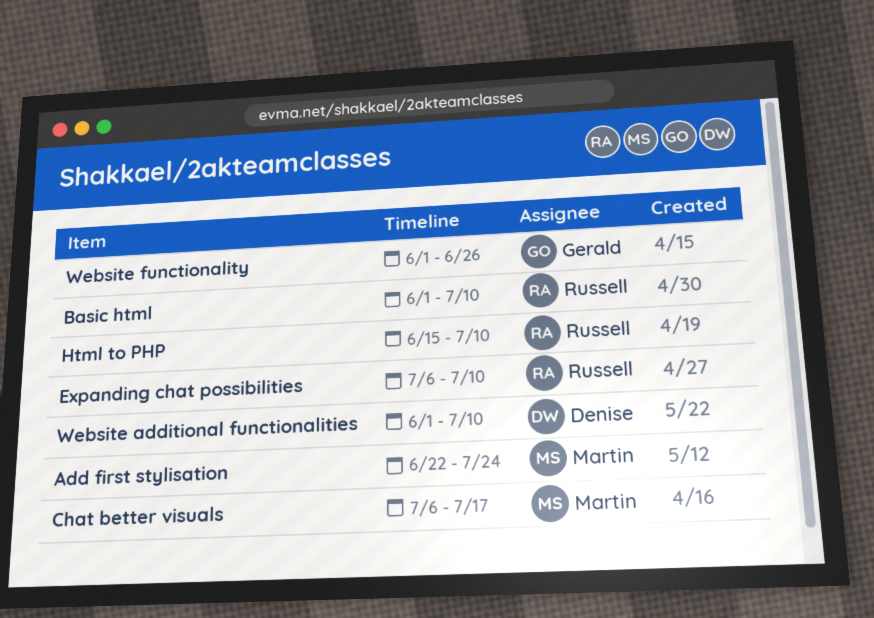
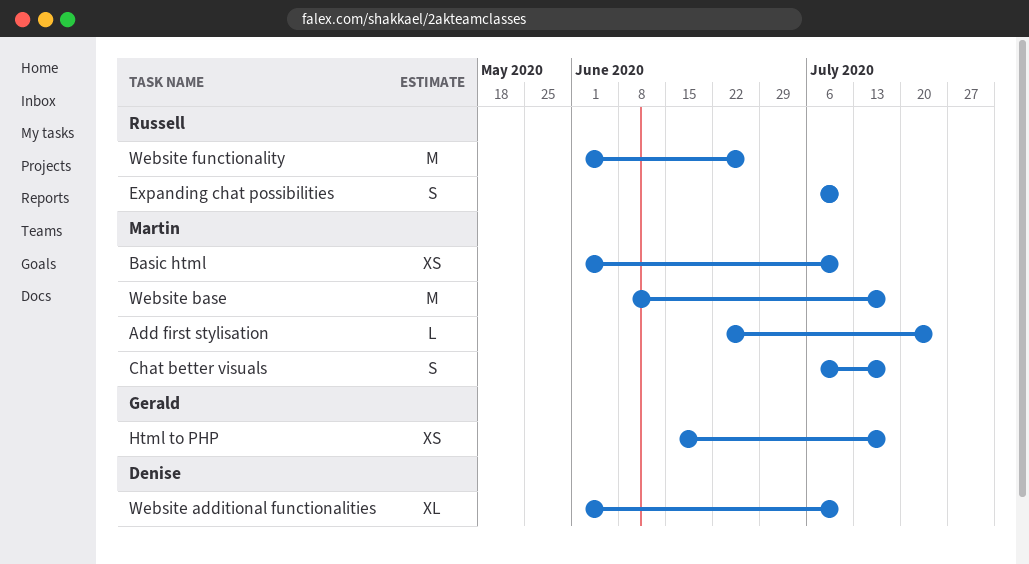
Basic html, owner: Russell -> Martin
Html to PHP, owner: Russell -> Gerald
Html to PHP, due: Jul 10 -> Jul 17
Website base: none -> present
Website functionality, owner: Gerald -> Russell

